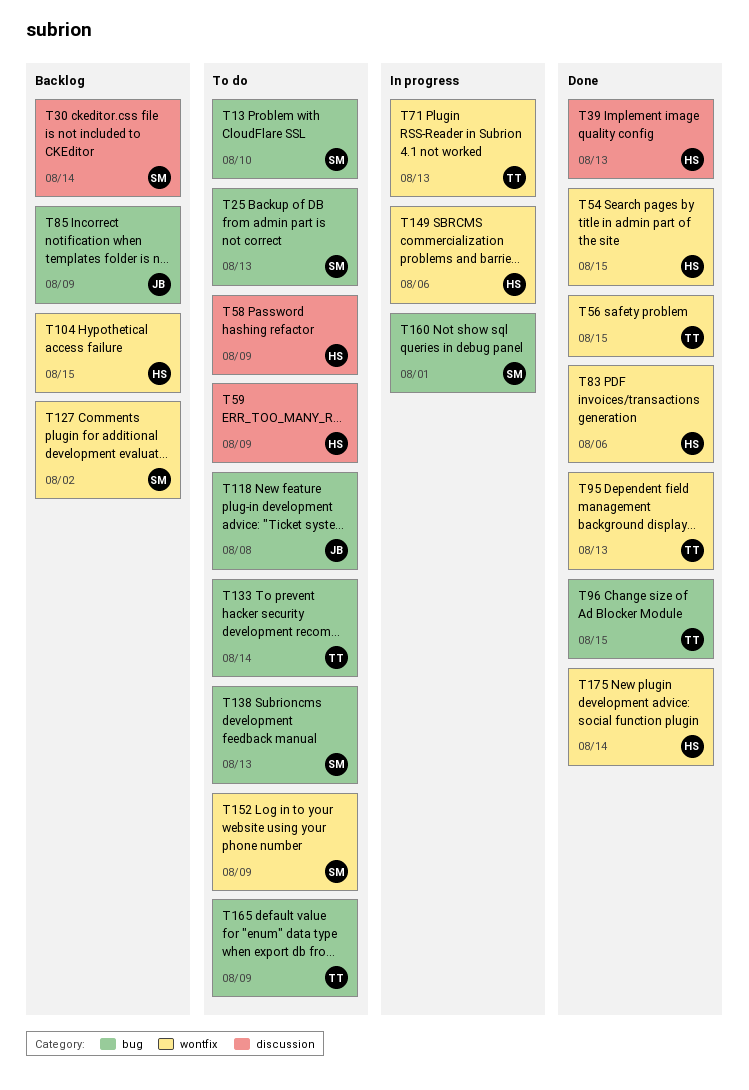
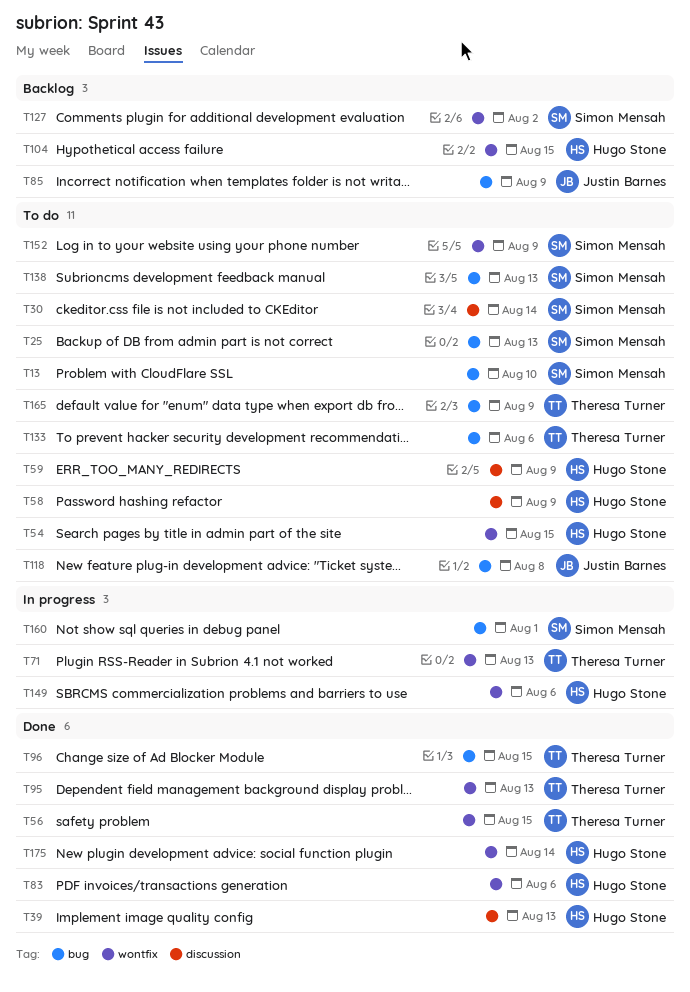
T30, status: Backlog -> To do
T54, status: Done -> To do
T133, due: Aug 14 -> Aug 6

